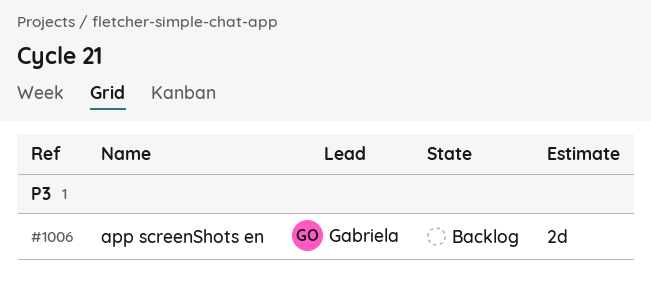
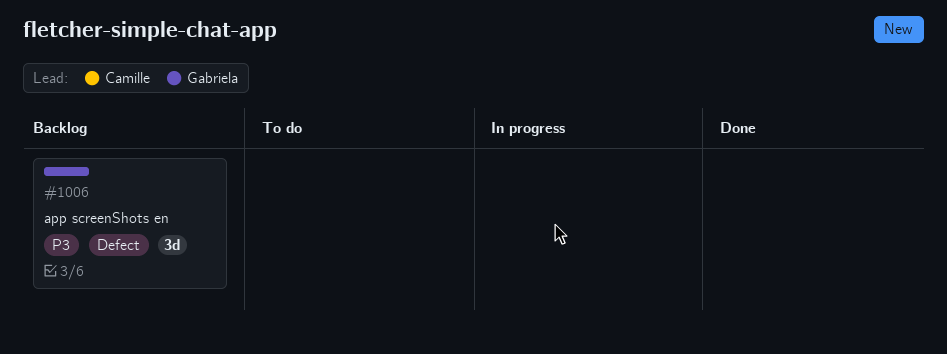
#1006, estimate: 2d -> 3d

